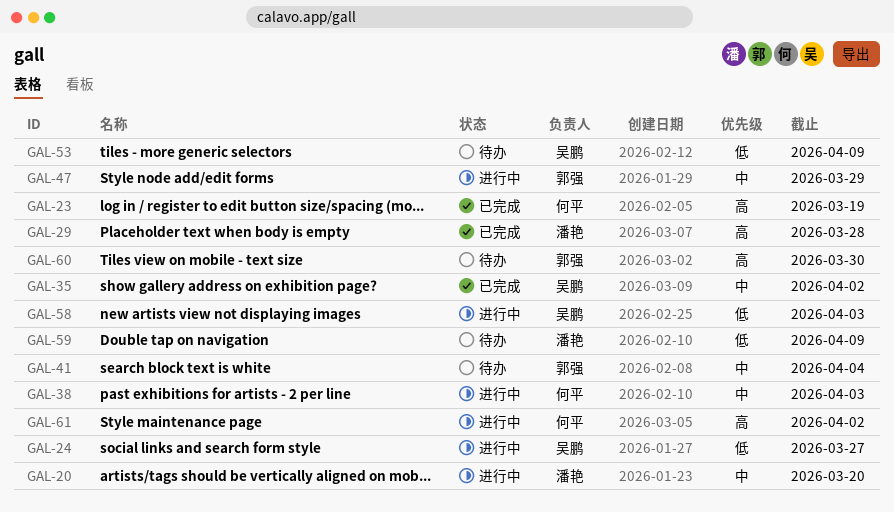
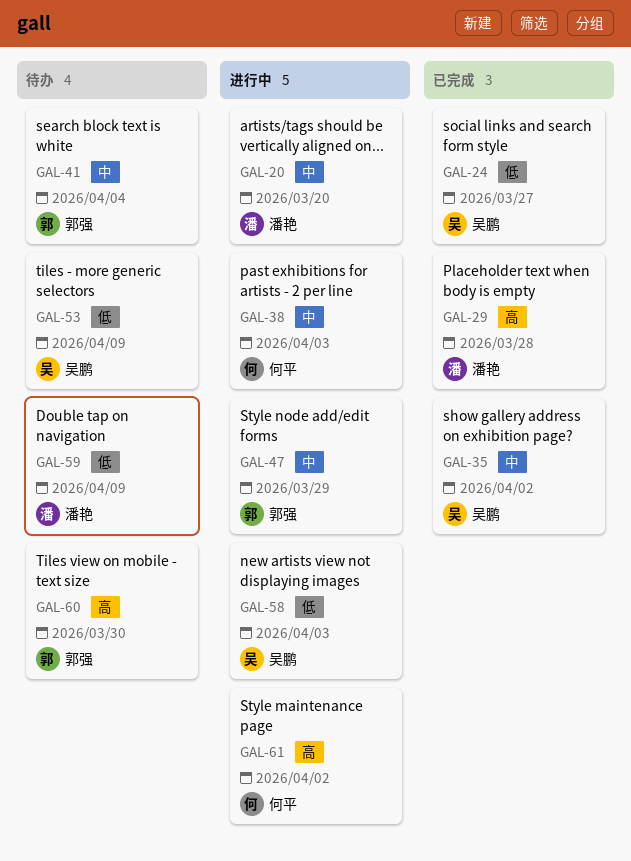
GAL-23: present -> none
GAL-24, status: 进行中 -> 已完成

